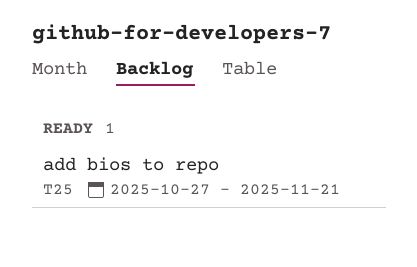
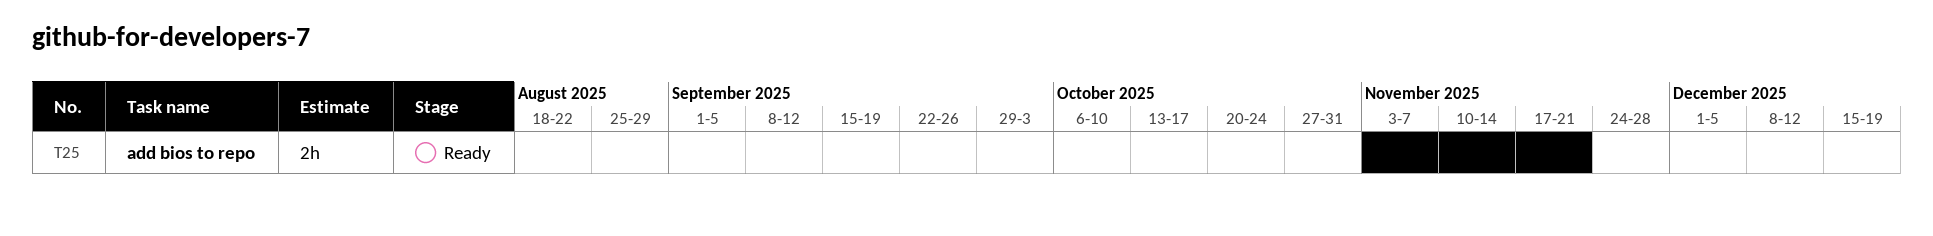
T25, start: Oct 27 -> Nov 3

